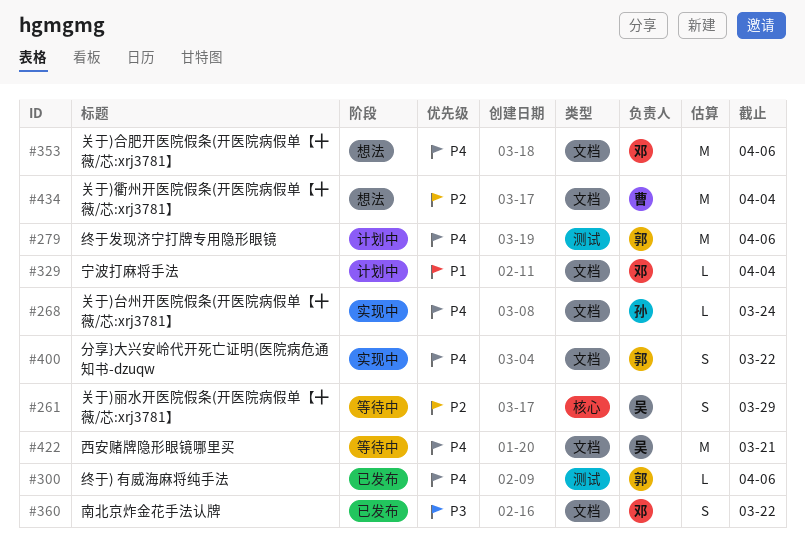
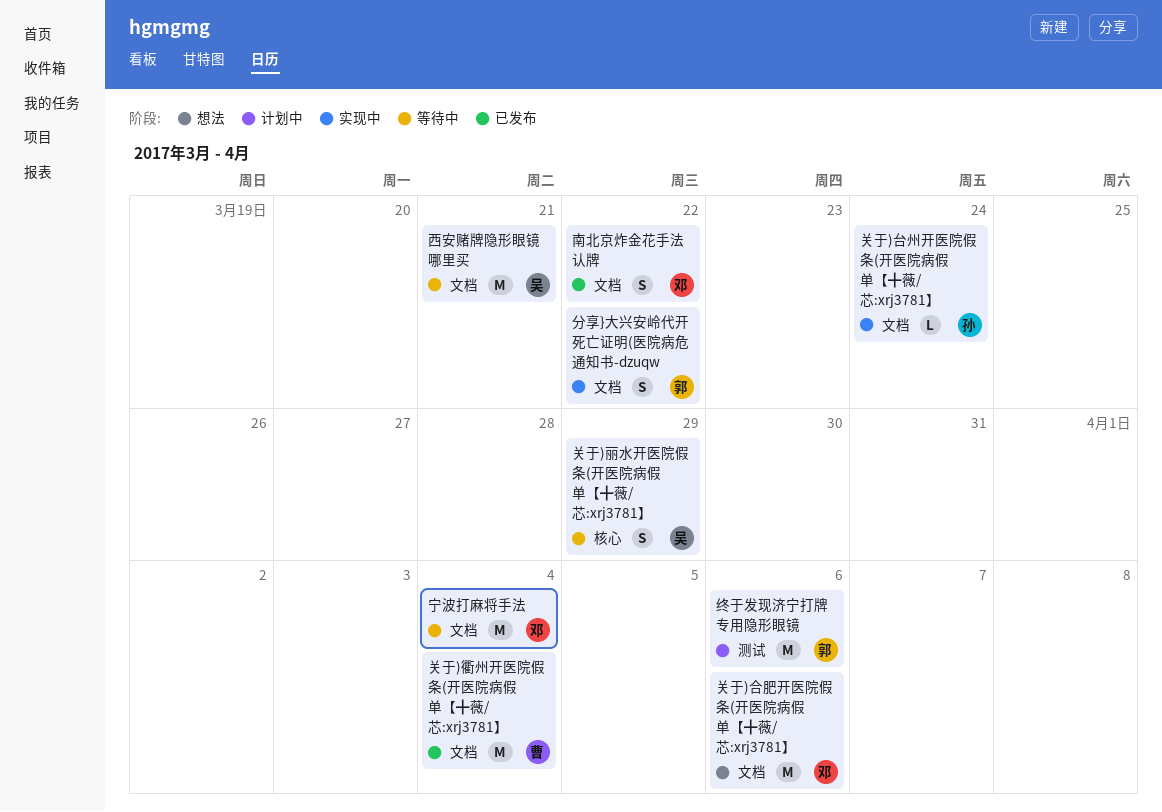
关于)衢州开医院假条(开医院病假单【╋薇/芯:xrj3781】, status: 想法 -> 已发布
宁波打麻将手法, status: 计划中 -> 等待中
宁波打麻将手法, estimate: L -> M
终于) 有威海麻将纯手法: present -> none

